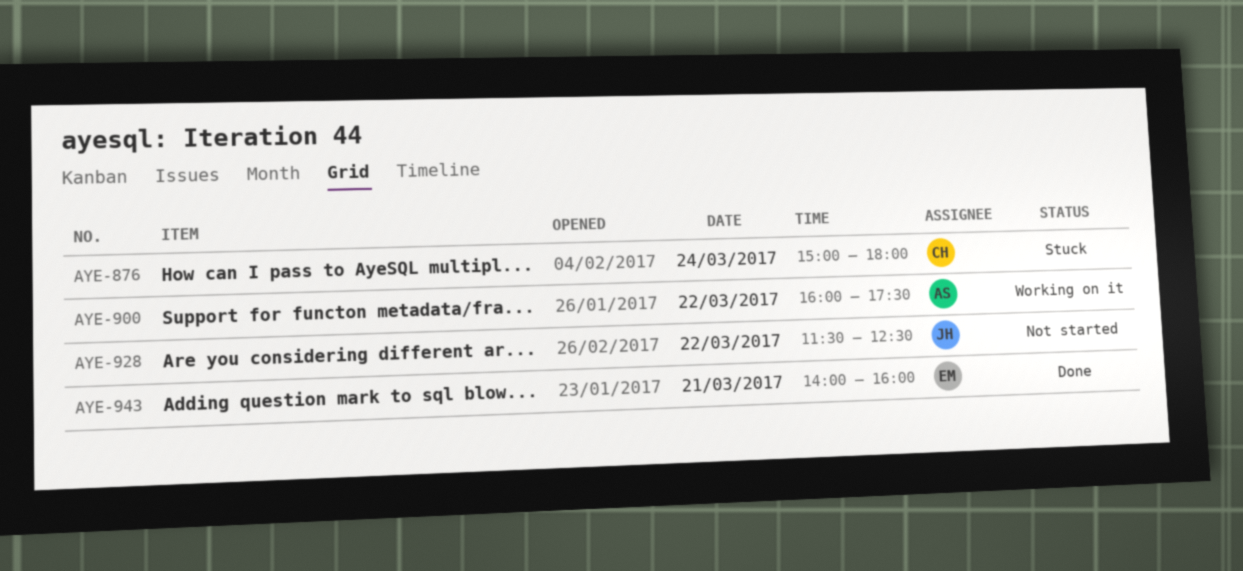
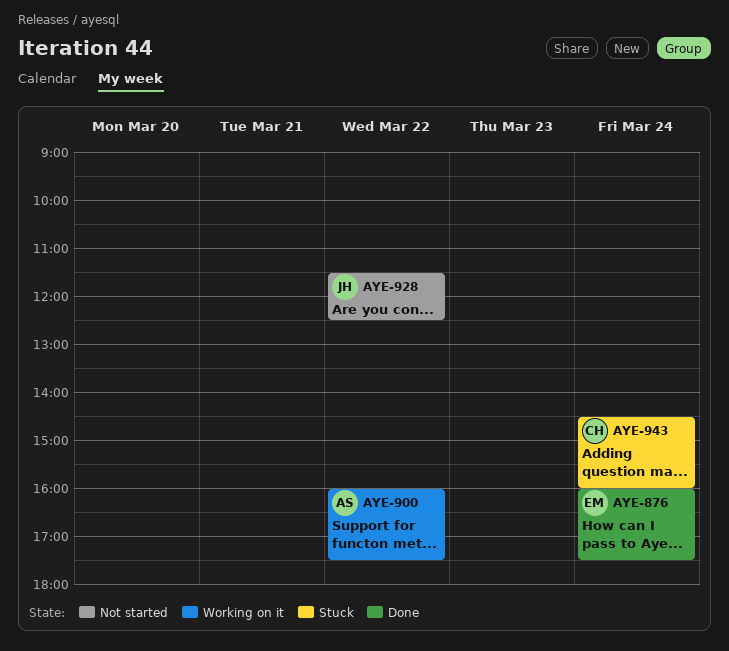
AYE-876, status: Stuck -> Done
AYE-876, owner: CH -> EM
AYE-876, begins: 15:00 -> 16:00
AYE-876, ends: 18:00 -> 17:30
AYE-943, status: Done -> Stuck
AYE-943, owner: EM -> CH
AYE-943, day: Mar 21 -> Mar 24
AYE-943, begins: 14:00 -> 14:30

